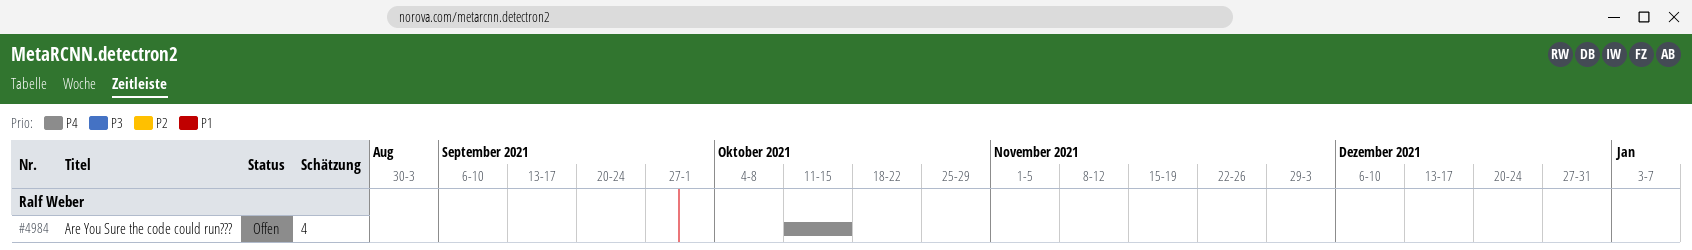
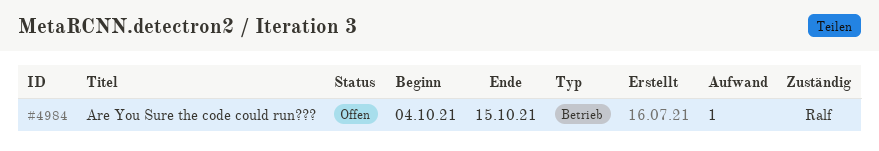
#4984, estimate: 4 -> 1
#4984, start: Oct 11 -> Oct 4

